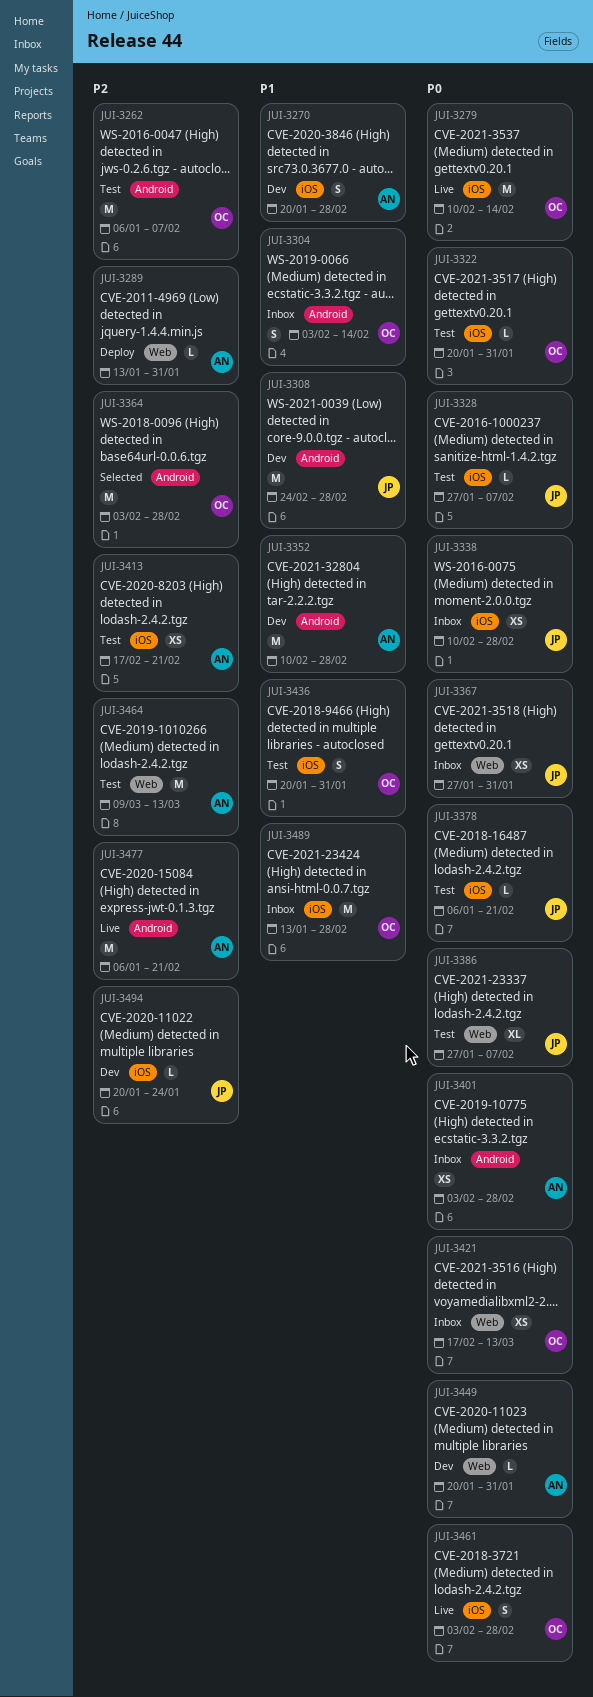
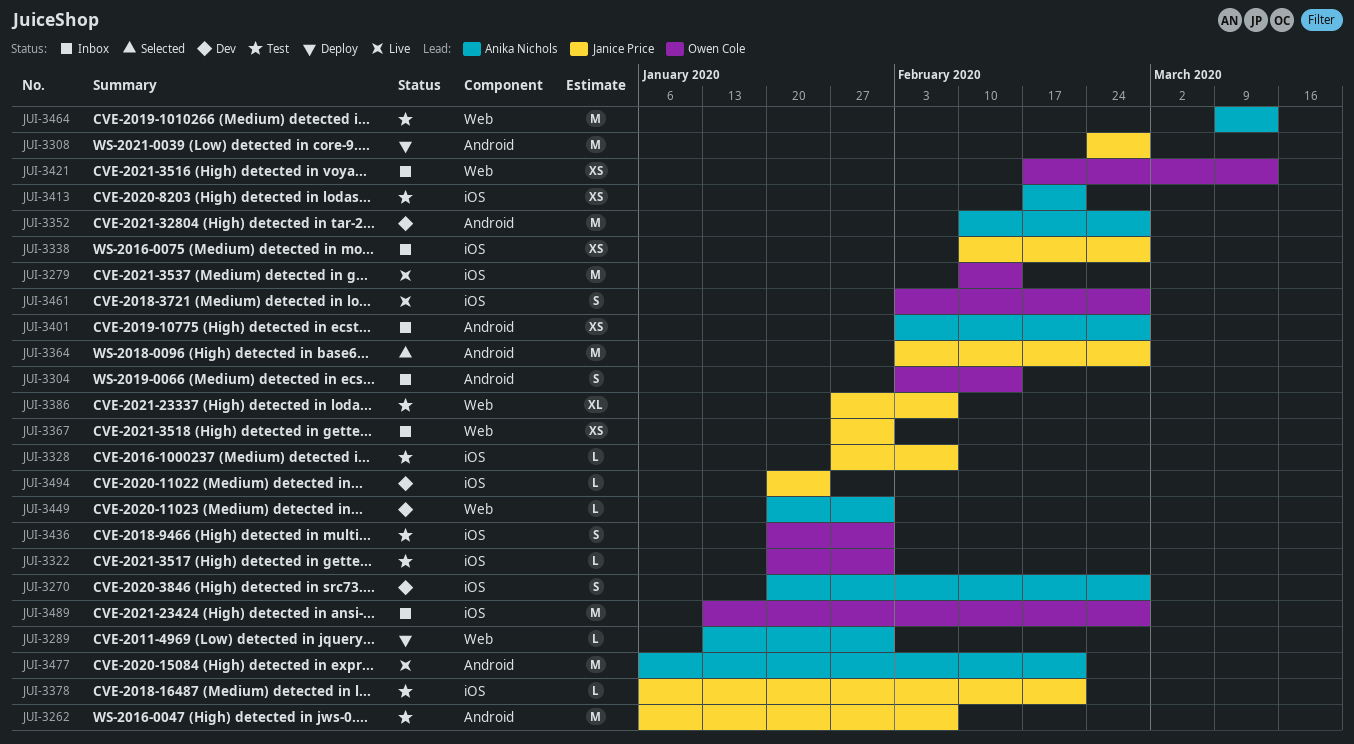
JUI-3262, owner: Owen Cole -> Janice Price
JUI-3308, status: Dev -> Deploy
JUI-3364, owner: Owen Cole -> Janice Price

